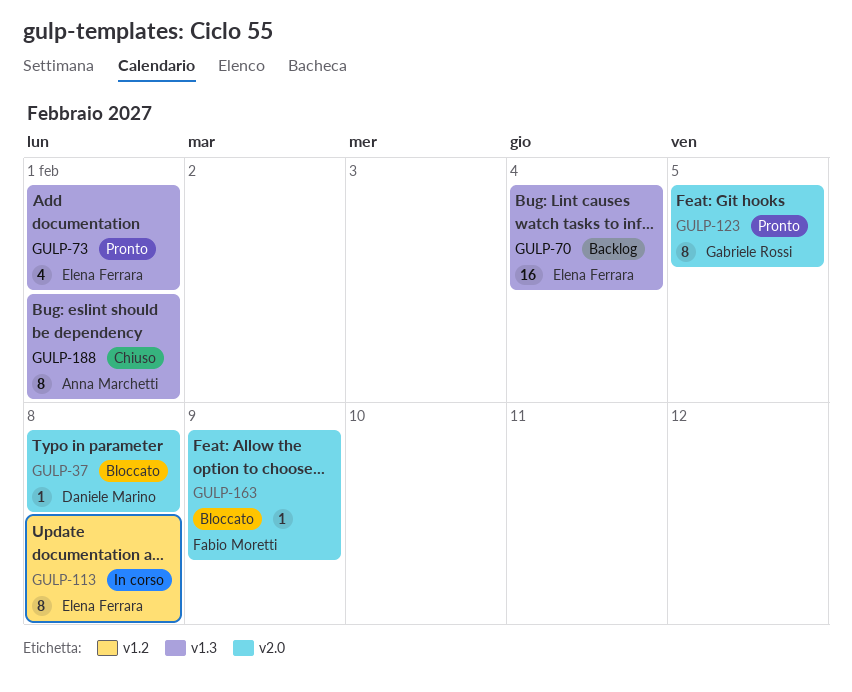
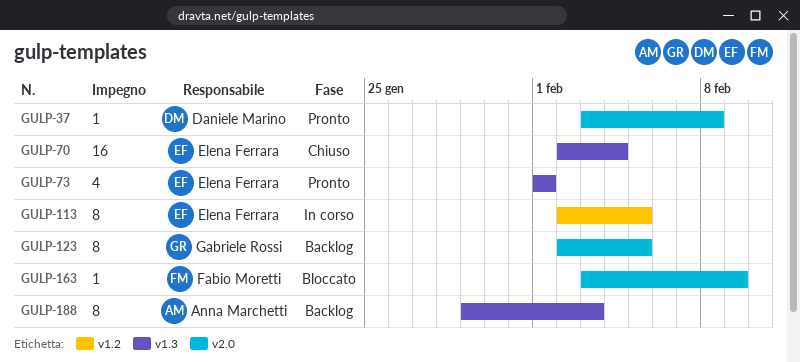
GULP-37, status: Bloccato -> Pronto
GULP-70, status: Backlog -> Chiuso
GULP-113, due: Feb 8 -> Feb 5
GULP-123, status: Pronto -> Backlog
GULP-188, status: Chiuso -> Backlog
GULP-188, due: Feb 1 -> Feb 3

